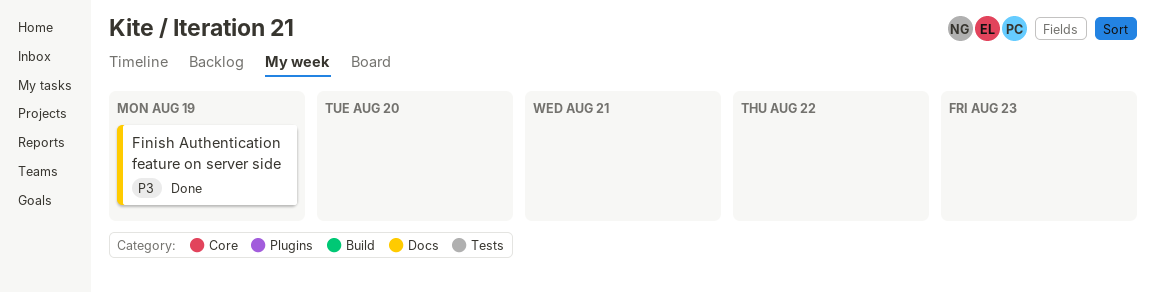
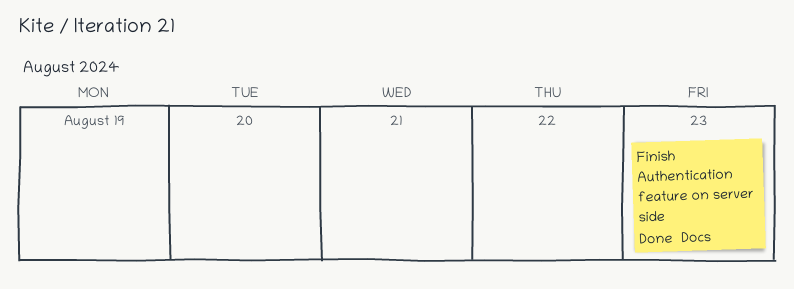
Finish Authentication feature on server side, due: Aug 19 -> Aug 23

